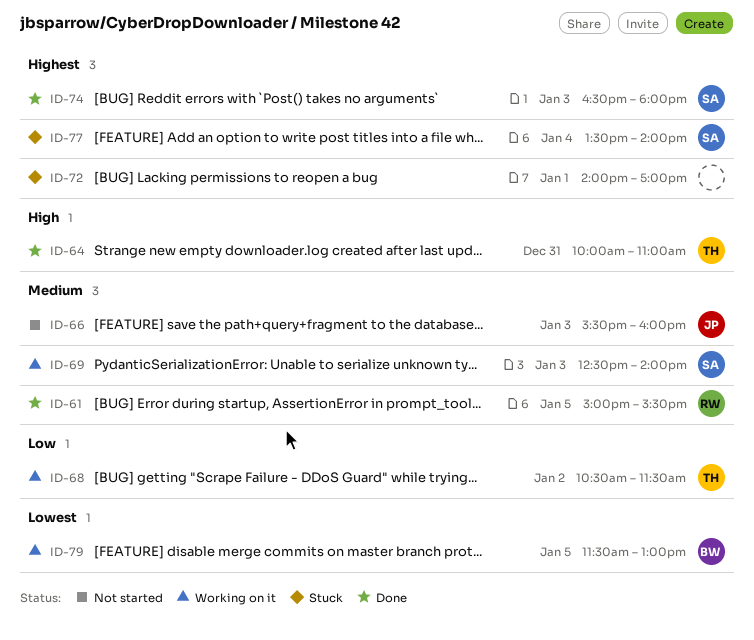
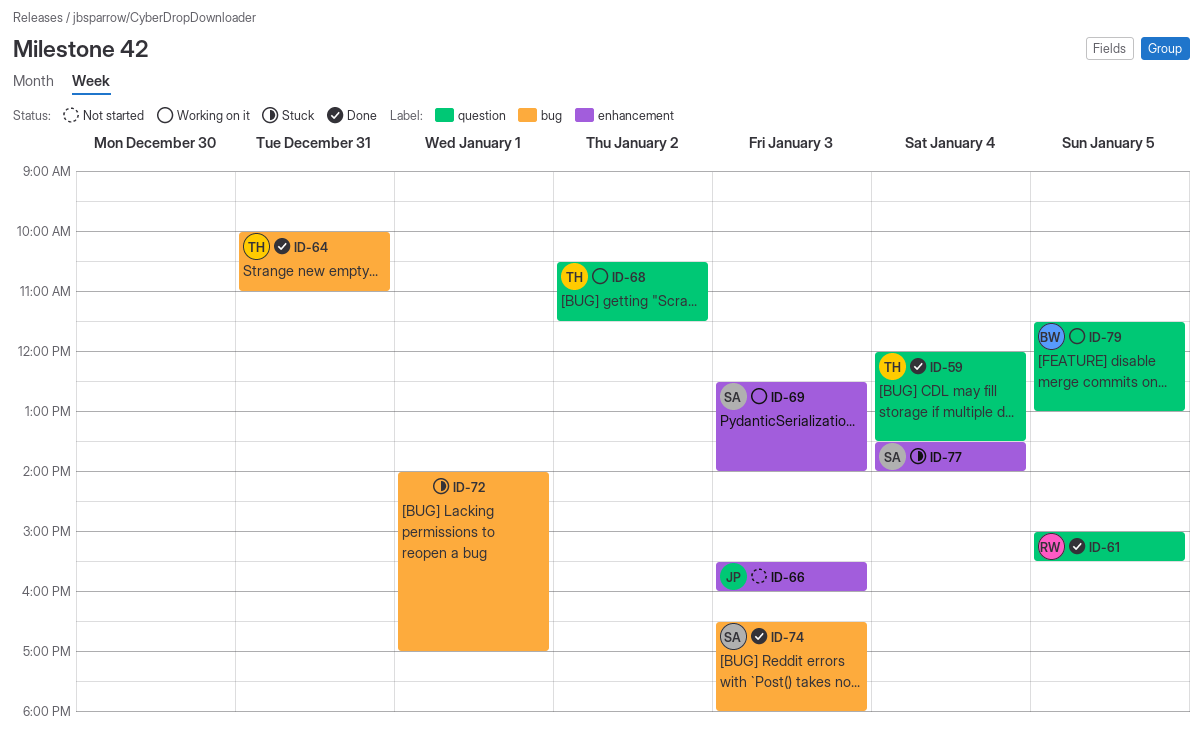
ID-59: none -> present

